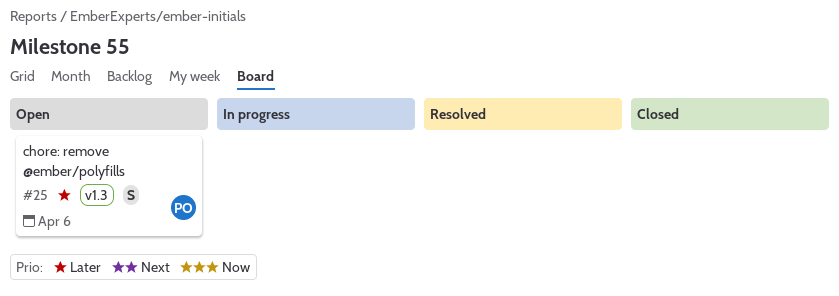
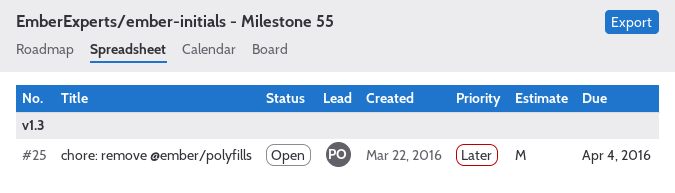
#25, estimate: S -> M
#25, due: Apr 6 -> Apr 4

